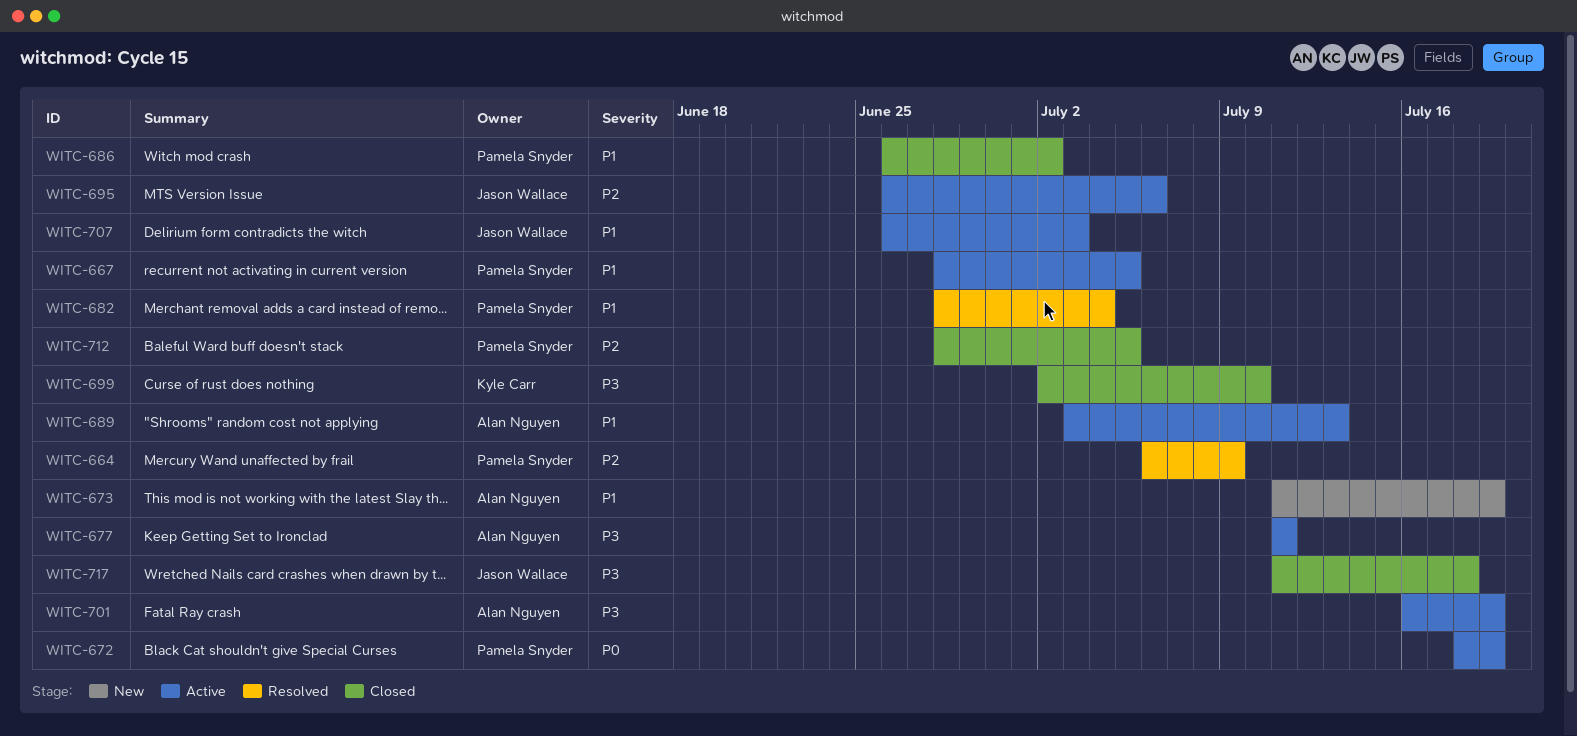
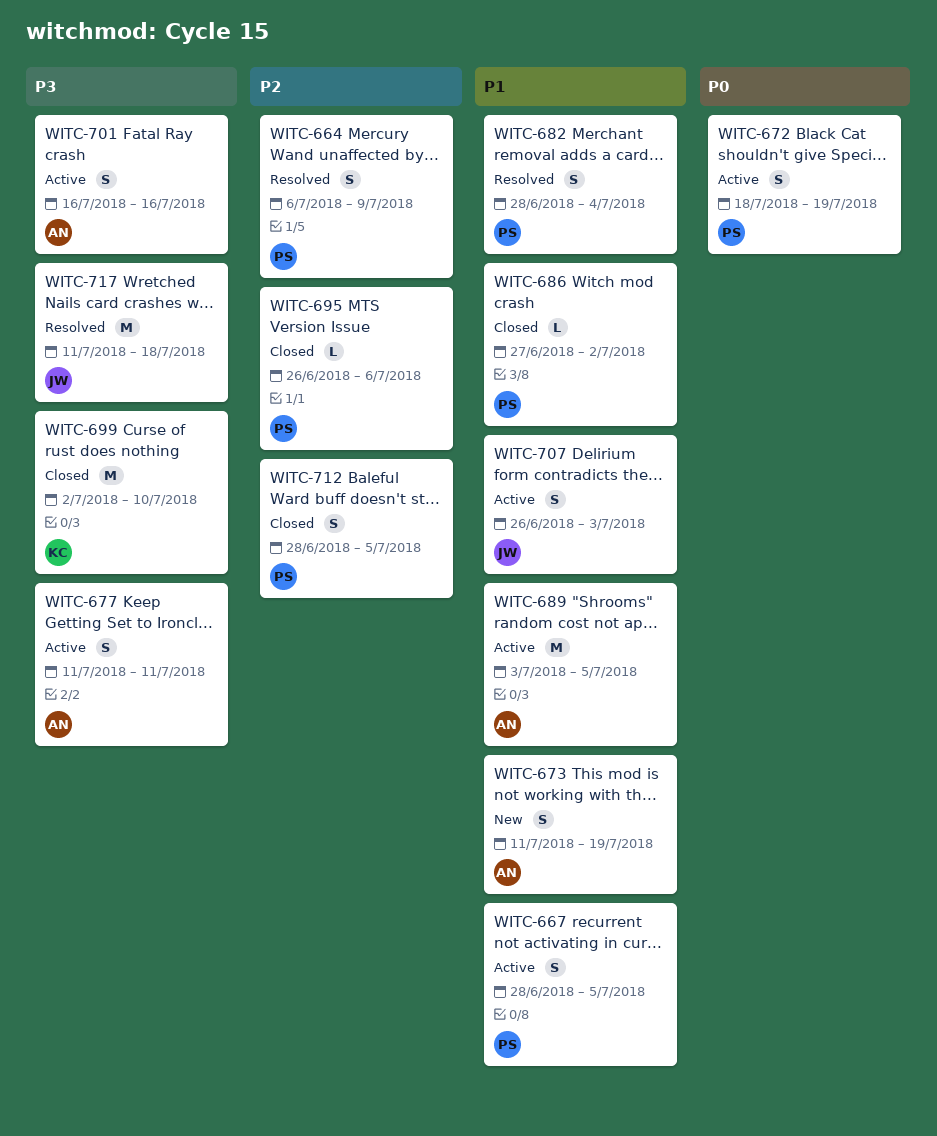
WITC-686, start: Jun 26 -> Jun 27
WITC-689, due: Jul 13 -> Jul 5
WITC-695, status: Active -> Closed
WITC-695, owner: Jason Wallace -> Pamela Snyder
WITC-701, due: Jul 19 -> Jul 16
WITC-717, status: Closed -> Resolved

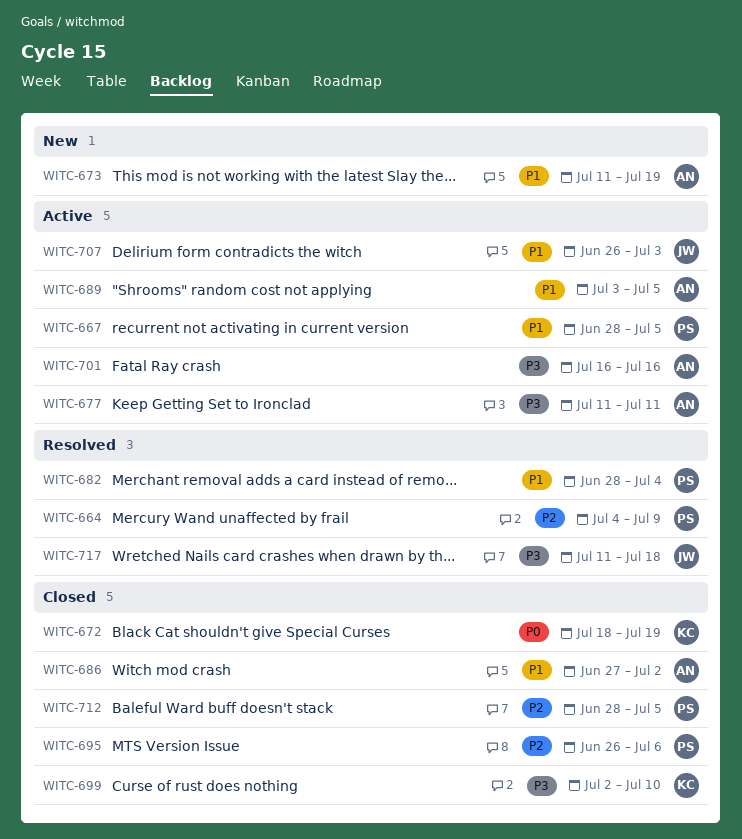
WITC-664, start: Jul 6 -> Jul 4
WITC-672, status: Active -> Closed
WITC-672, owner: PS -> KC
WITC-686, owner: PS -> AN

